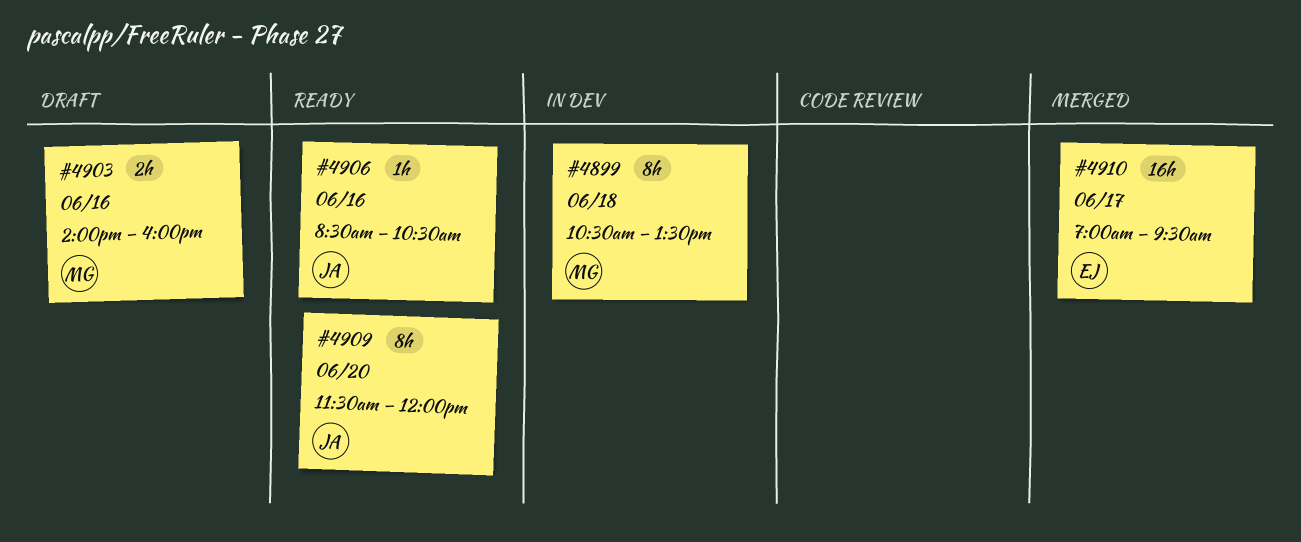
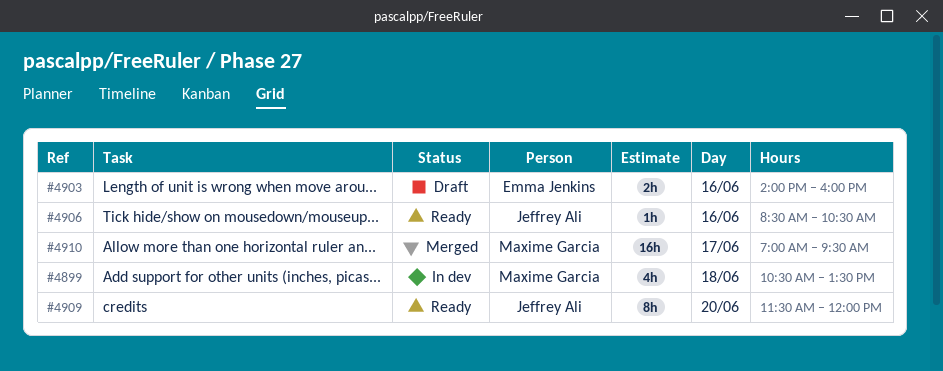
#4899, estimate: 8h -> 4h
#4903, owner: Maxime Garcia -> Emma Jenkins
#4910, owner: Emma Jenkins -> Maxime Garcia

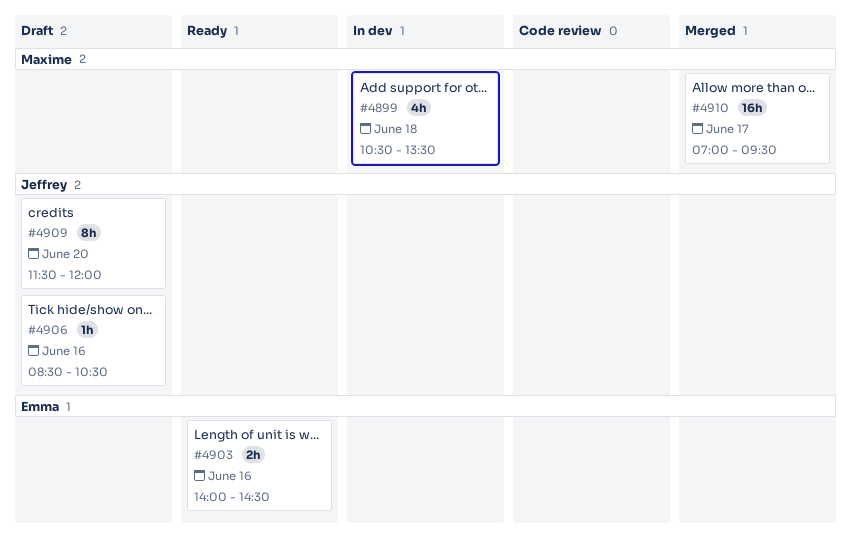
#4903, status: Draft -> Ready
#4903, ends: 16:00 -> 14:30
#4906, status: Ready -> Draft
#4909, status: Ready -> Draft

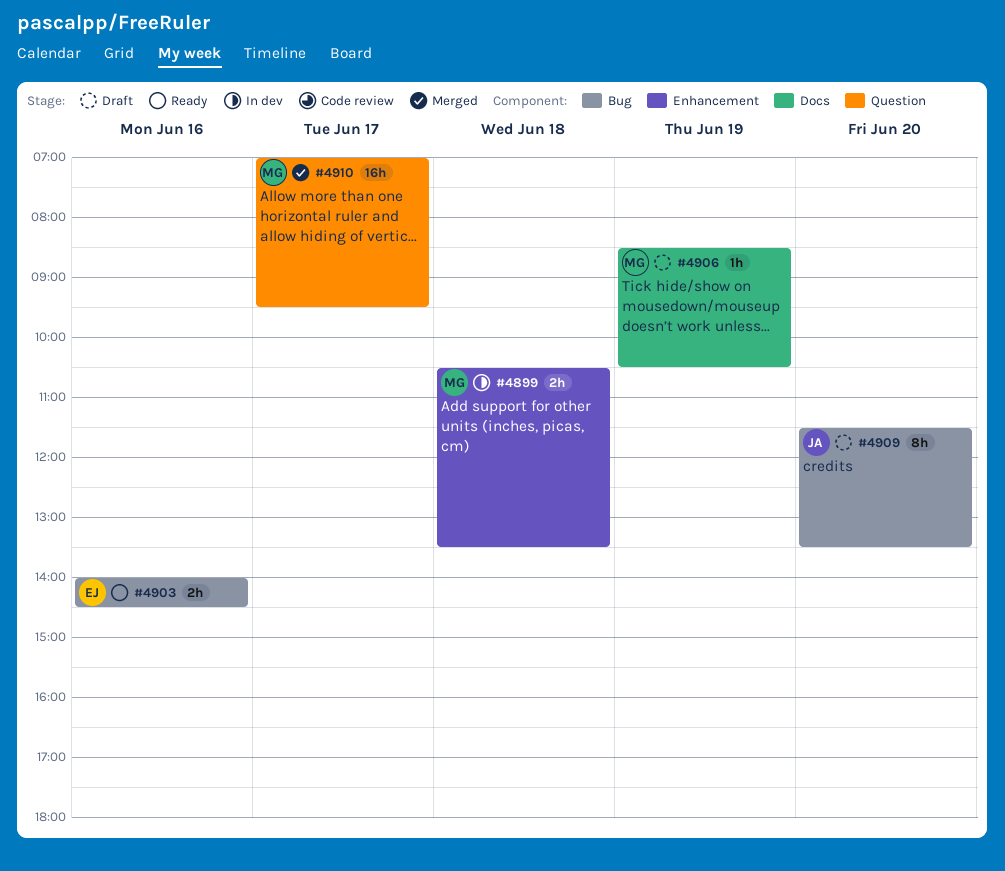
#4899, estimate: 4h -> 2h
#4906, owner: Jeffrey -> Maxime
#4906, day: Jun 16 -> Jun 19
#4909, ends: 12:00 -> 13:30

